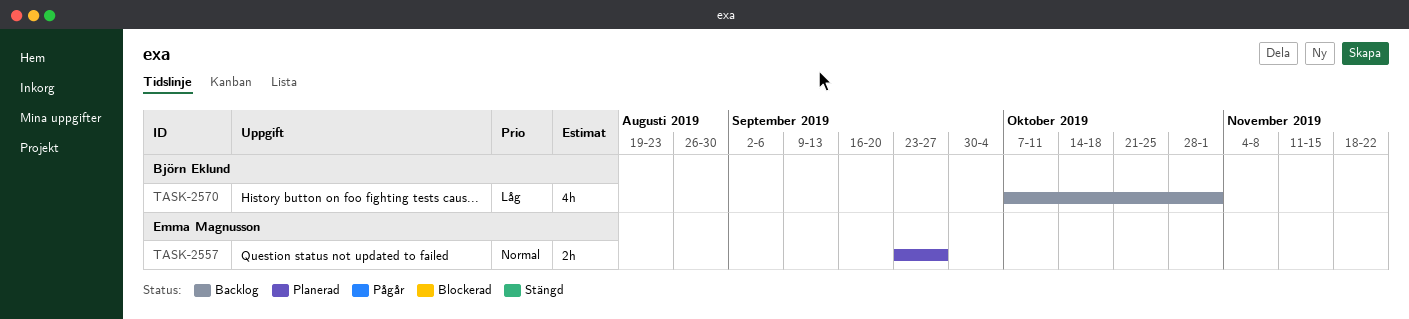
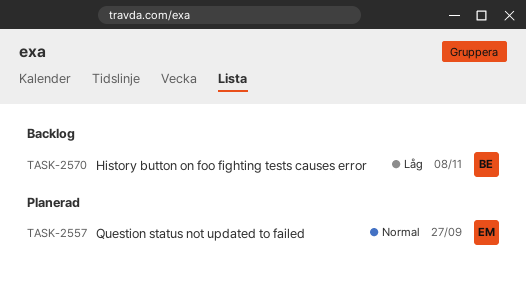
TASK-2570, due: Nov 1 -> Nov 8

